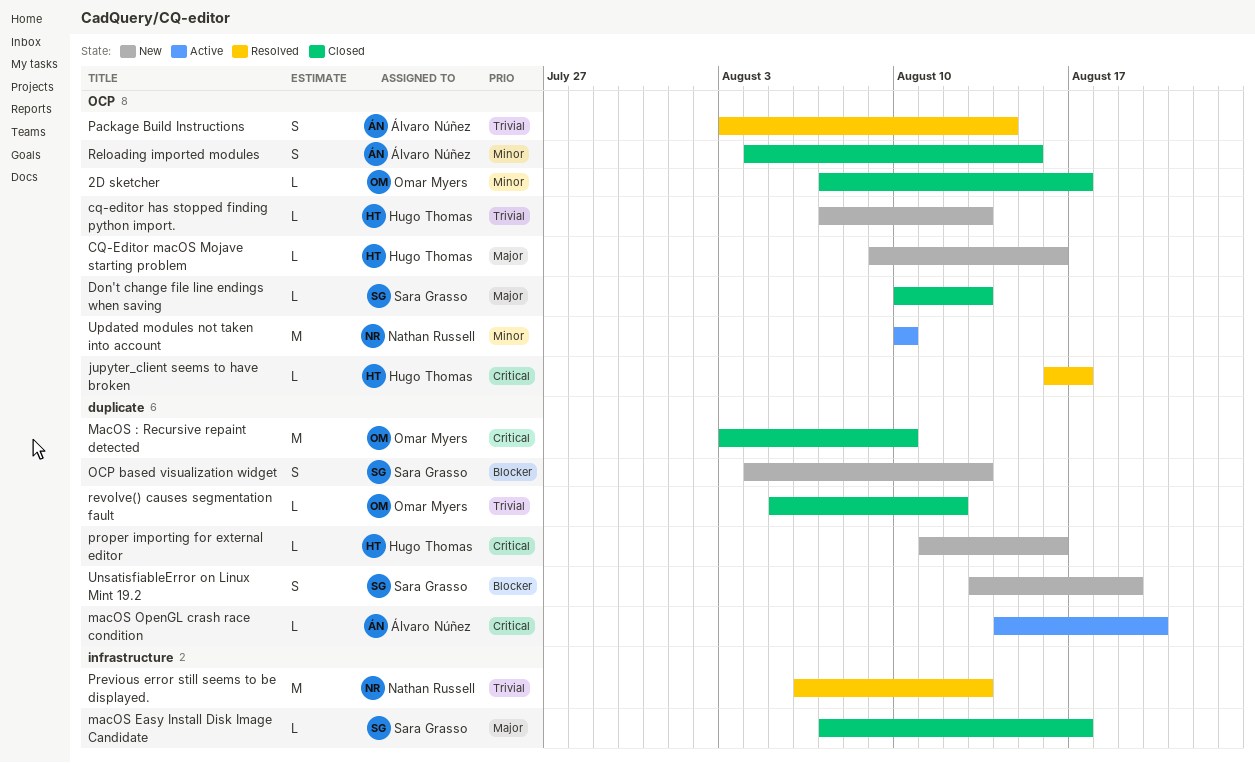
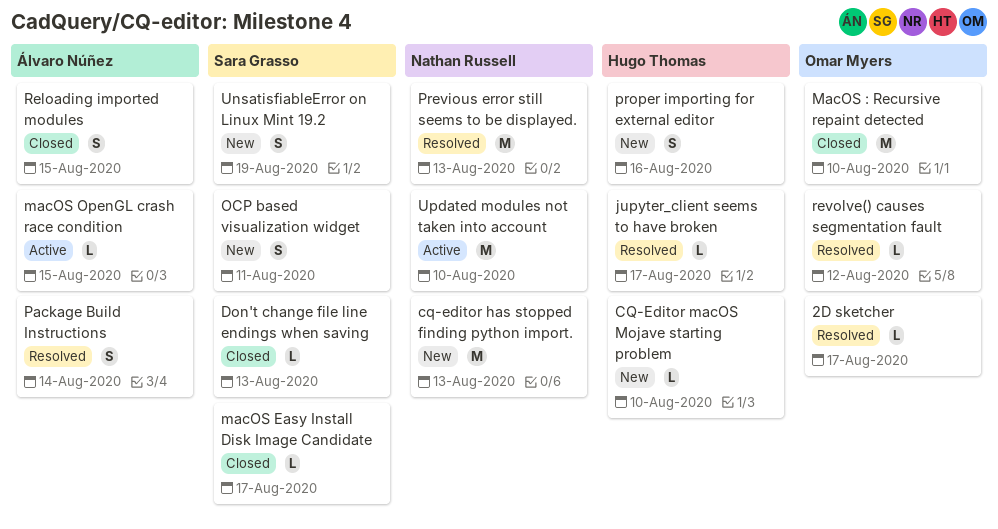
2D sketcher, status: Closed -> Resolved
cq-editor has stopped finding python import., owner: Hugo Thomas -> Nathan Russell
cq-editor has stopped finding python import., estimate: L -> M
CQ-Editor macOS Mojave starting problem, due: Aug 16 -> Aug 10
macOS OpenGL crash race condition, due: Aug 20 -> Aug 15
OCP based visualization widget, due: Aug 13 -> Aug 11
proper importing for external editor, estimate: L -> S
revolve() causes segmentation fault, status: Closed -> Resolved

